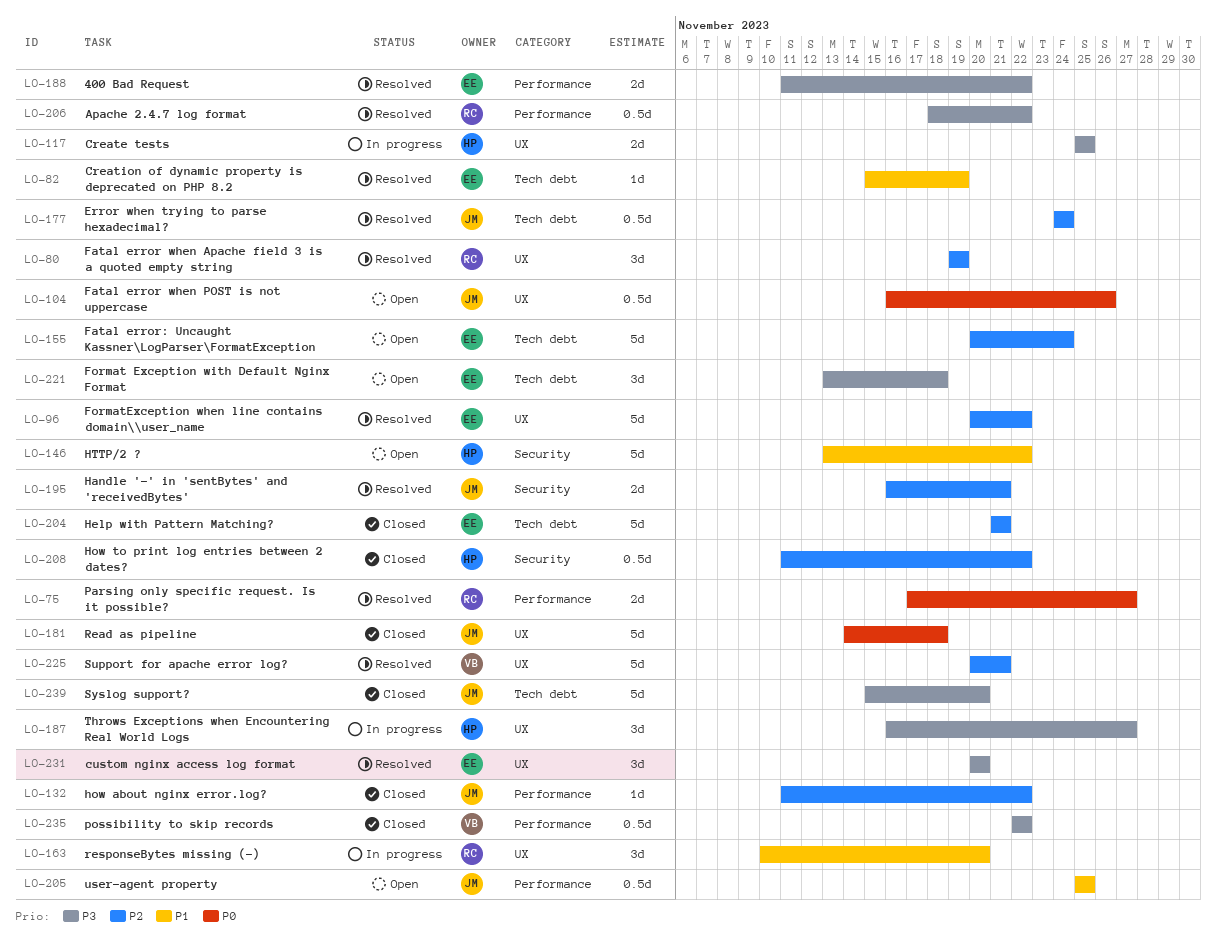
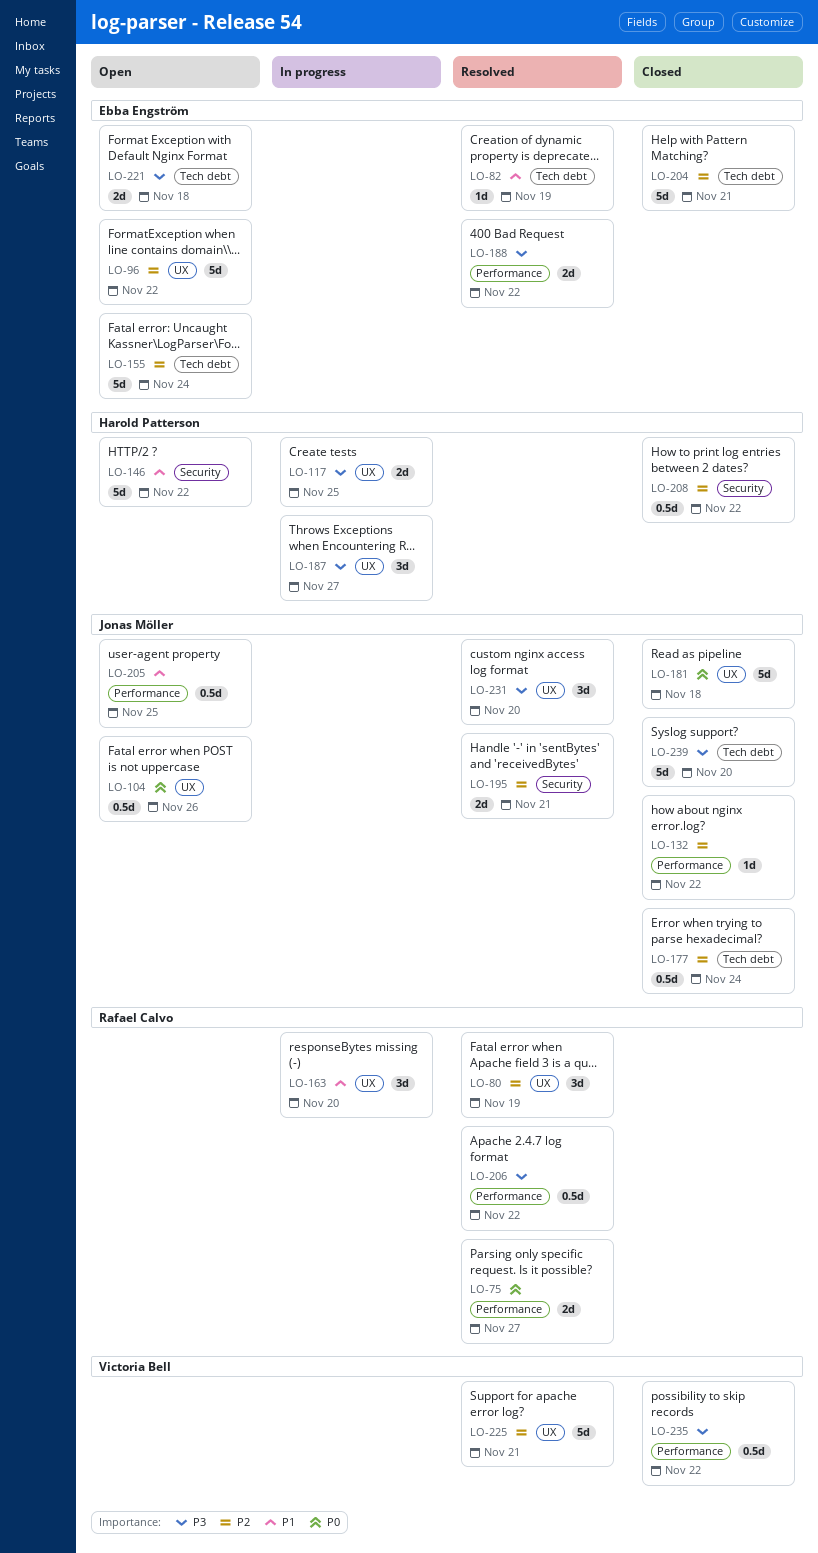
LO-96, status: Resolved -> Open
LO-177, status: Resolved -> Closed
LO-221, estimate: 3d -> 2d
LO-231, owner: Ebba Engström -> Jonas Möller

